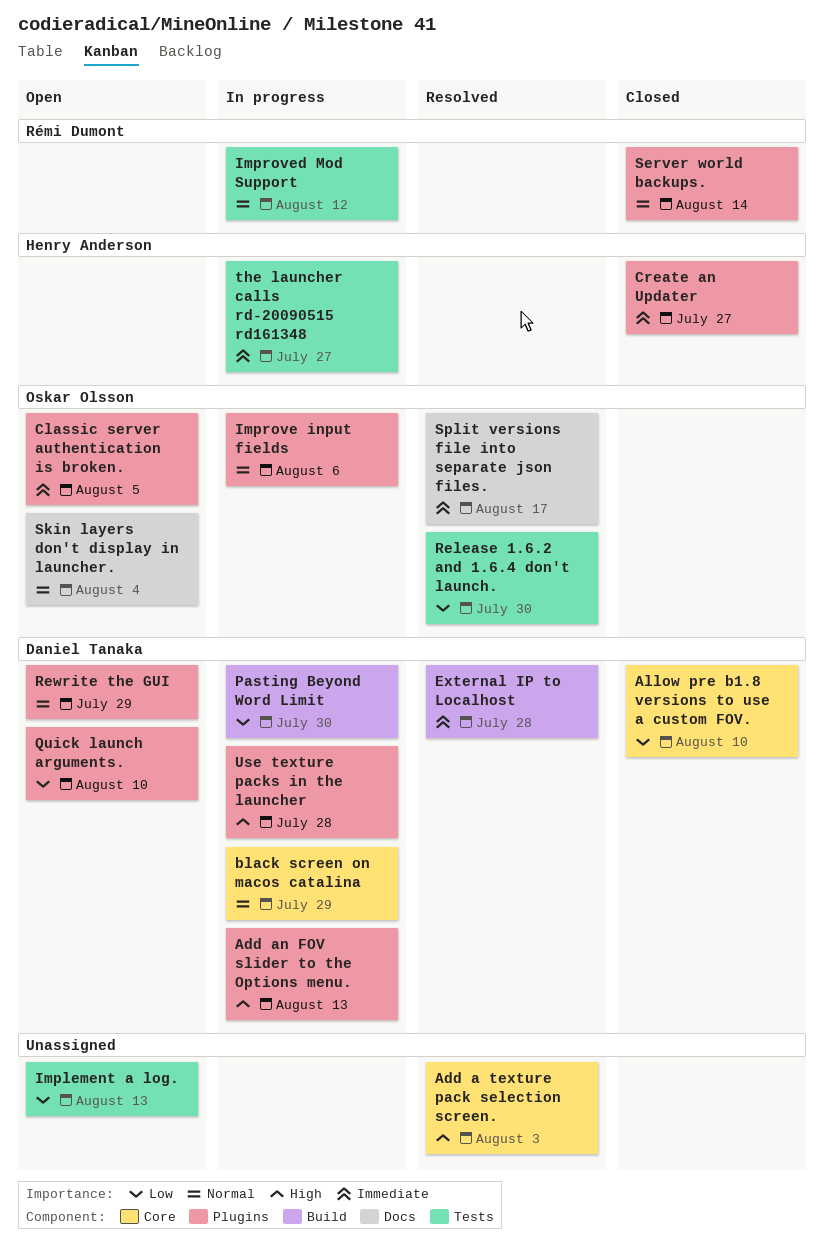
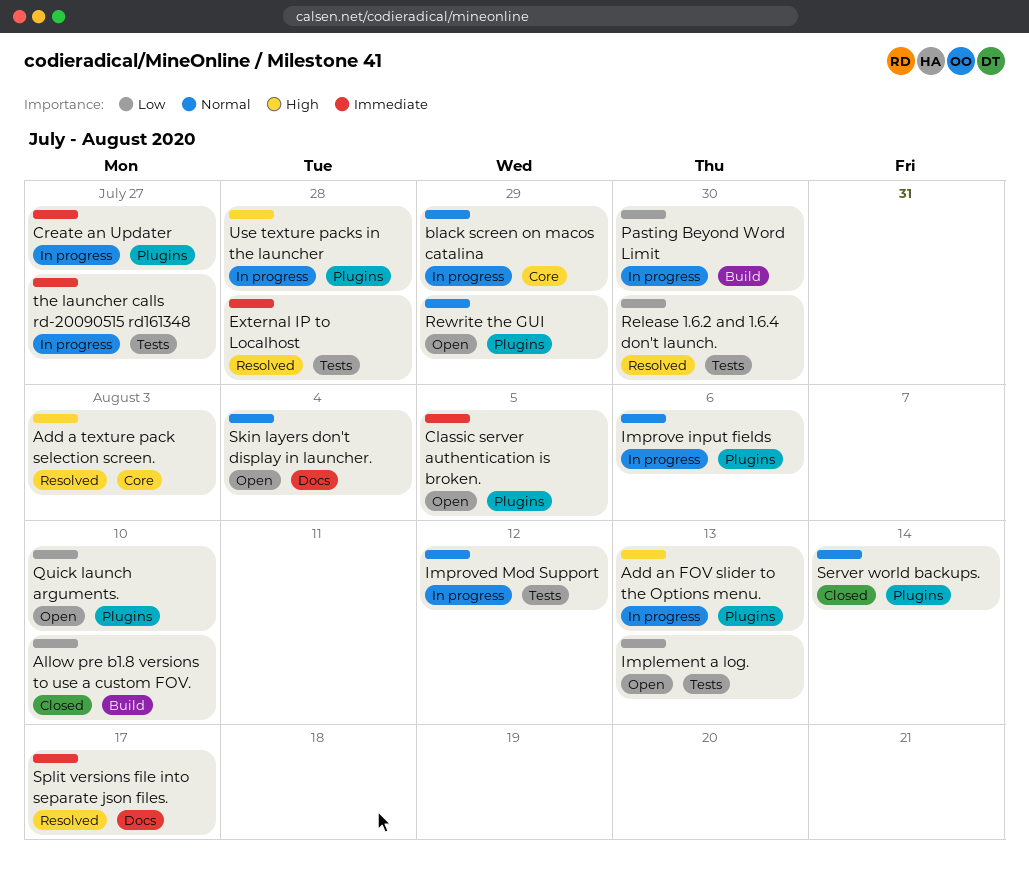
Allow pre b1.8 versions to use a custom FOV., label: Core -> Build
Create an Updater, status: Closed -> In progress
External IP to Localhost, label: Build -> Tests

